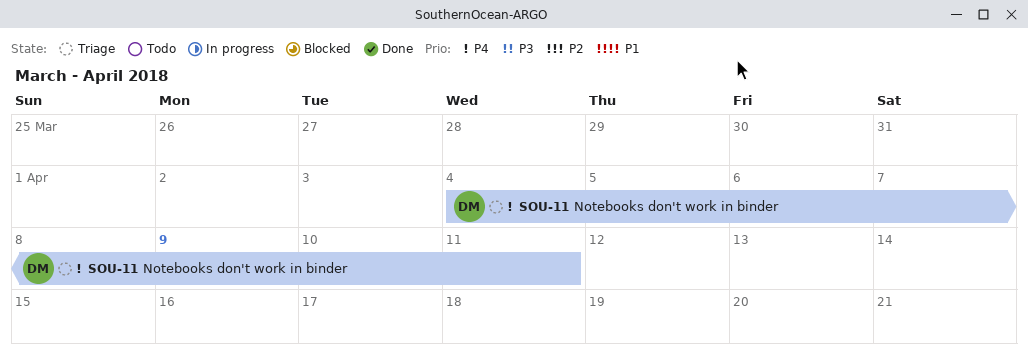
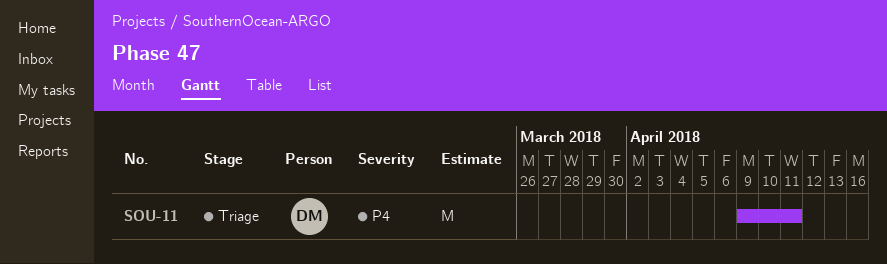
SOU-11, start: Apr 4 -> Apr 9

